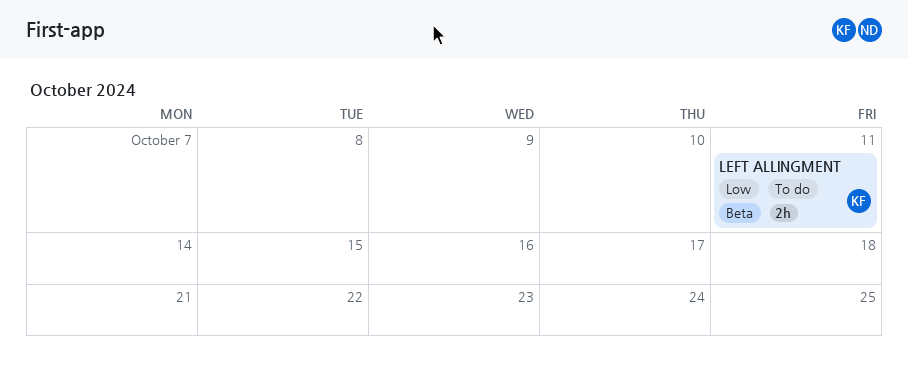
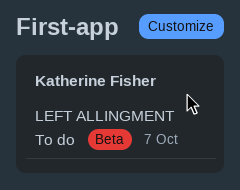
LEFT ALLINGMENT, due: Oct 11 -> Oct 7

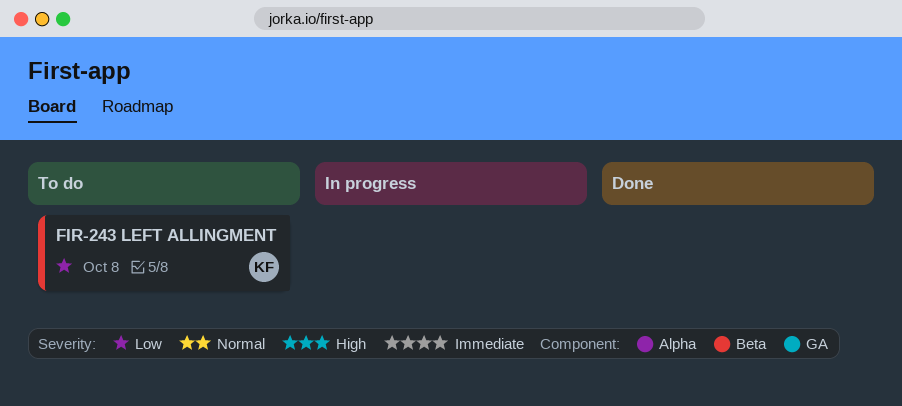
LEFT ALLINGMENT, due: Oct 7 -> Oct 8

